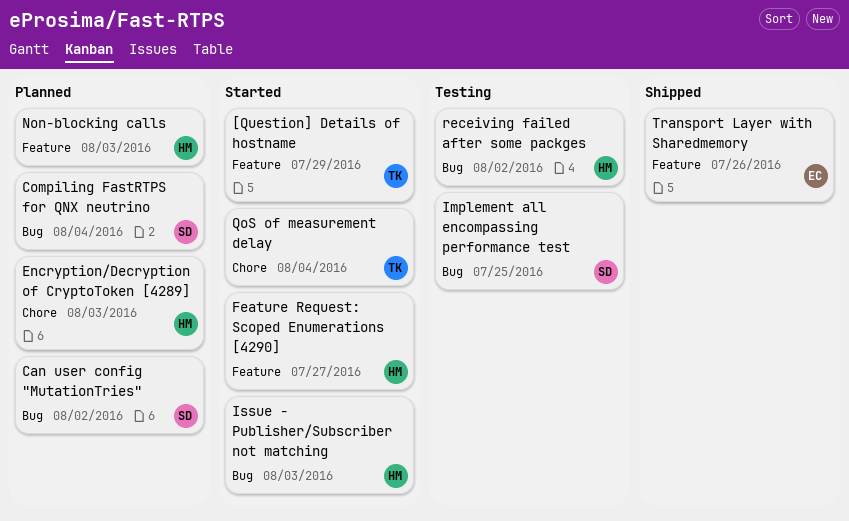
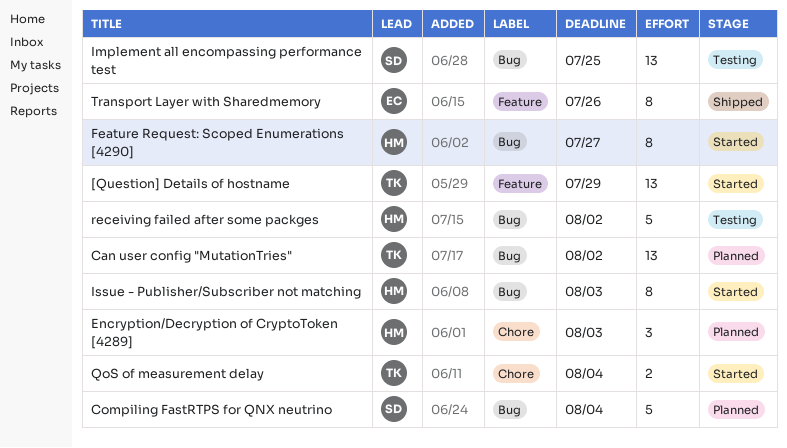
Can user config "MutationTries", owner: SD -> TK
Feature Request: Scoped Enumerations [4290], label: Feature -> Bug
Non-blocking calls: present -> none

